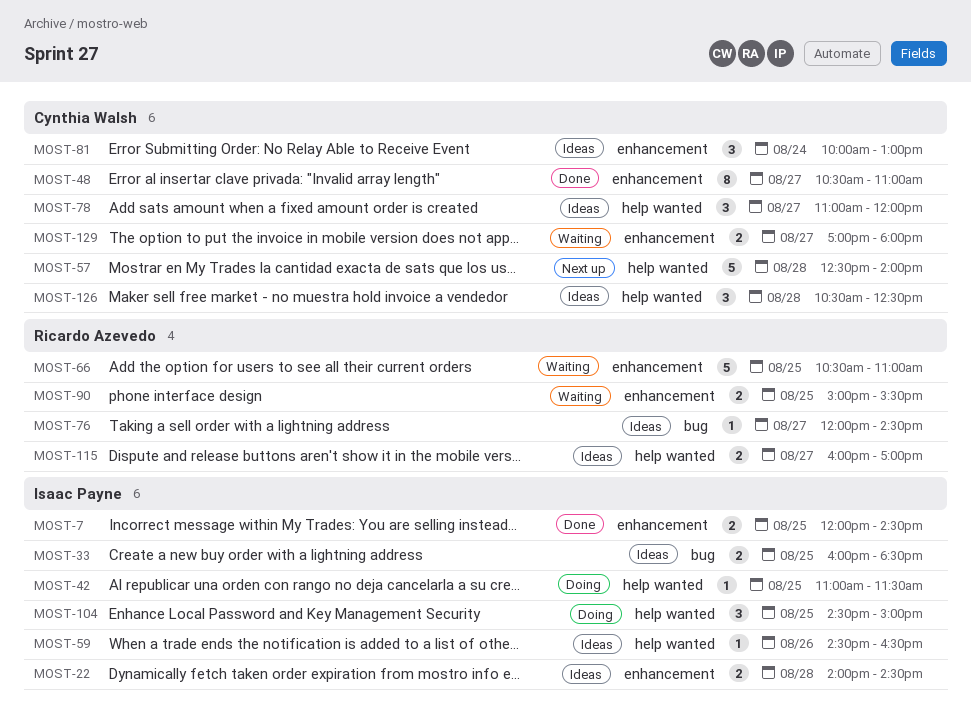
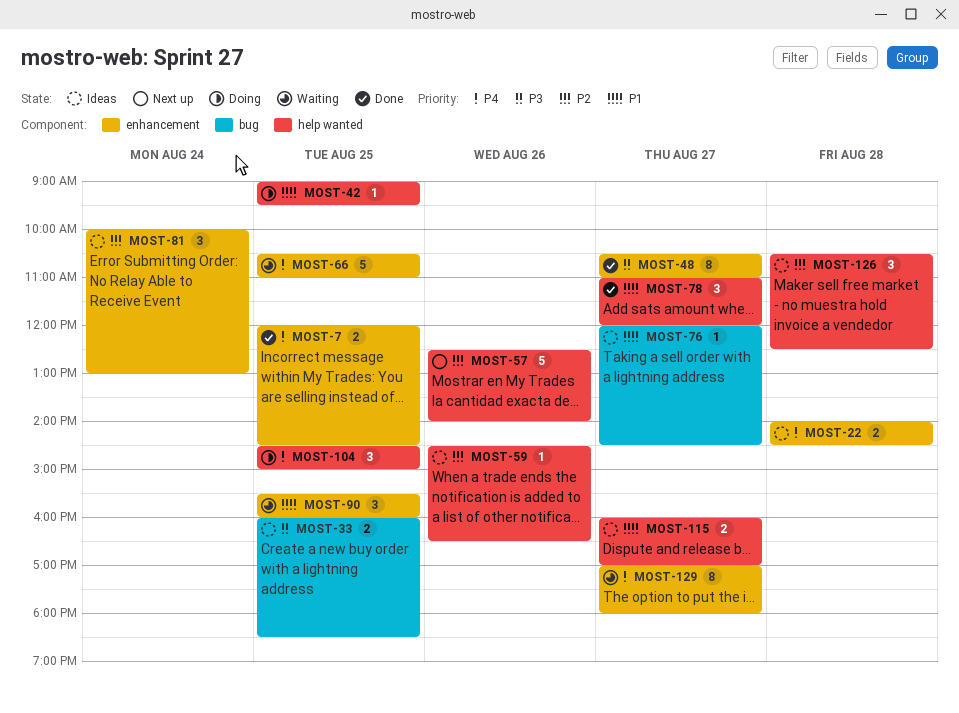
MOST-42, begins: 11:00 -> 09:00
MOST-42, ends: 11:30 -> 09:30
MOST-57, day: Aug 28 -> Aug 26
MOST-78, status: Ideas -> Done
MOST-90, estimate: 2 -> 3
MOST-90, begins: 15:00 -> 15:30
MOST-90, ends: 15:30 -> 16:00
MOST-129, estimate: 2 -> 8

